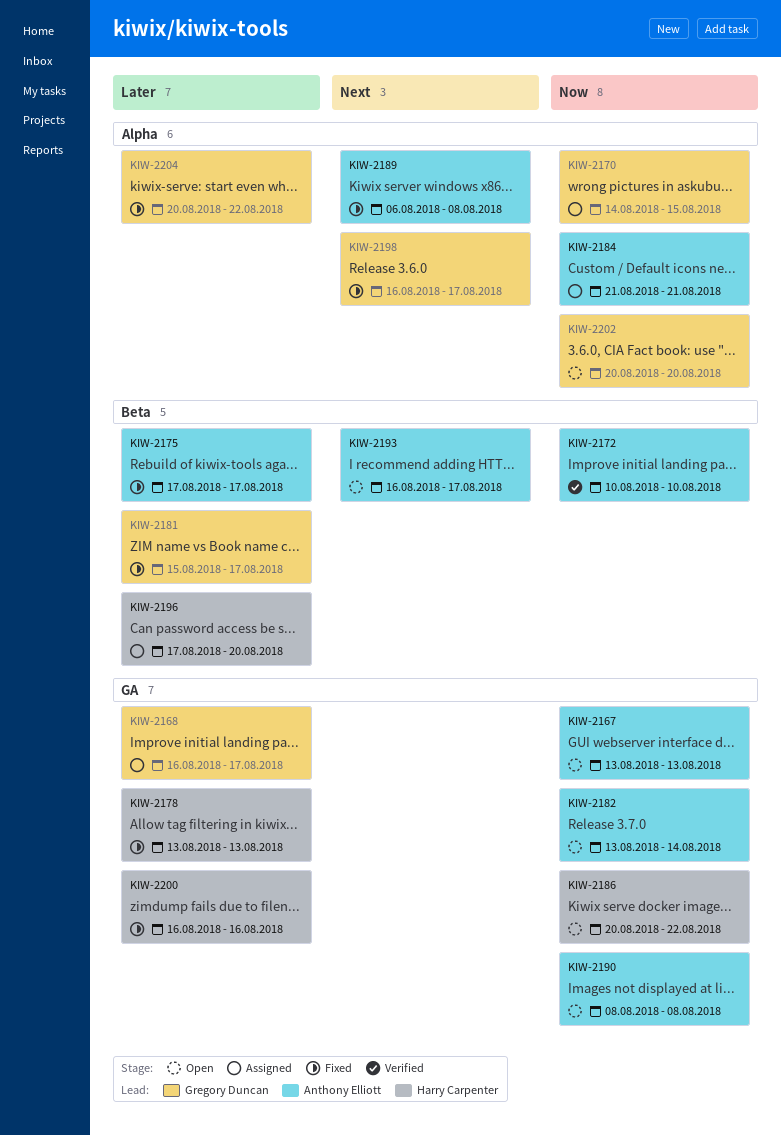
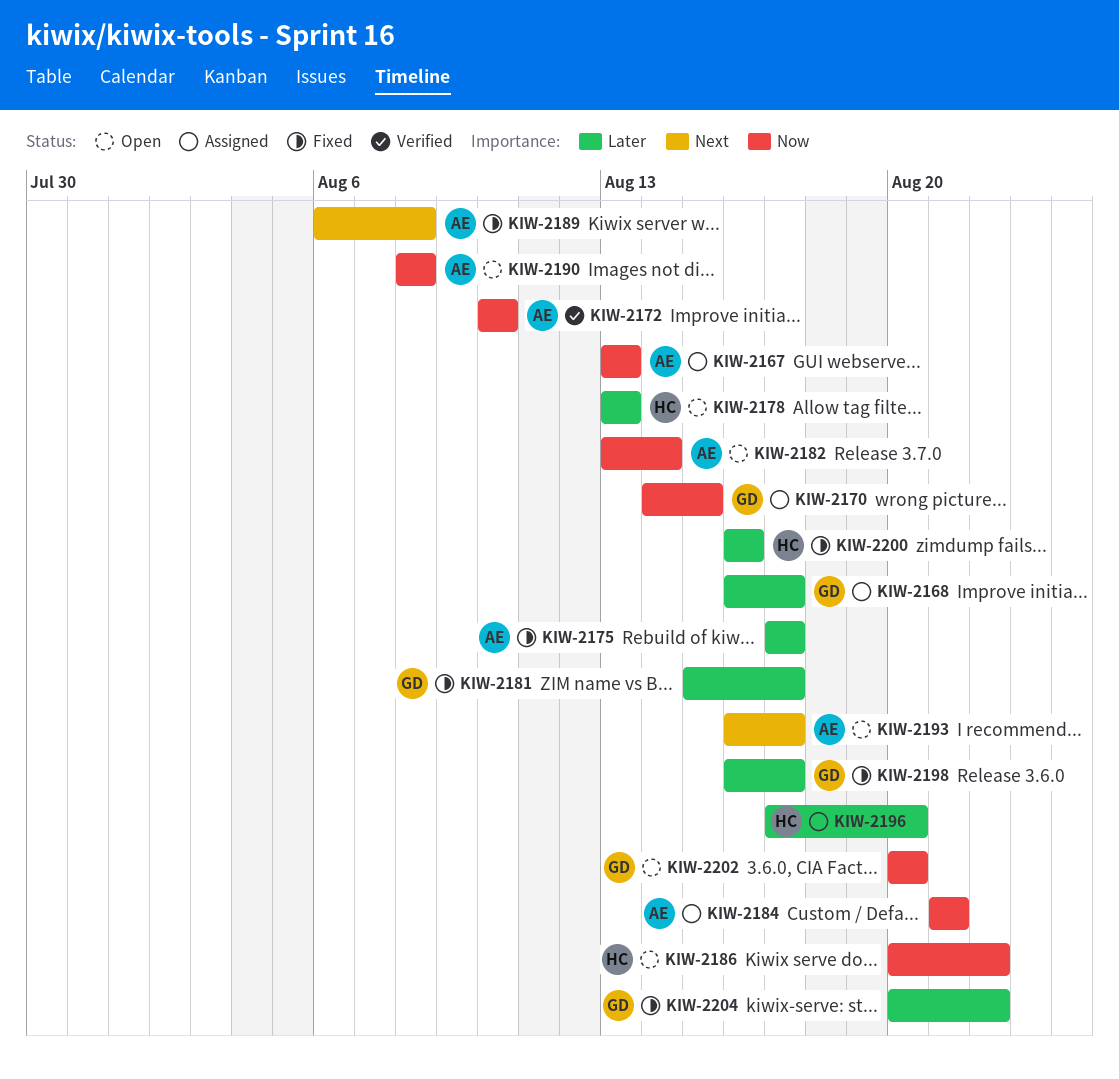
KIW-2167, status: Open -> Assigned
KIW-2178, status: Fixed -> Open
KIW-2198, priority: Next -> Later

